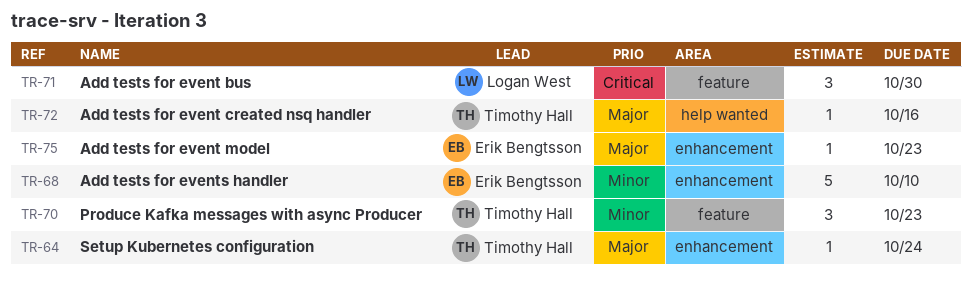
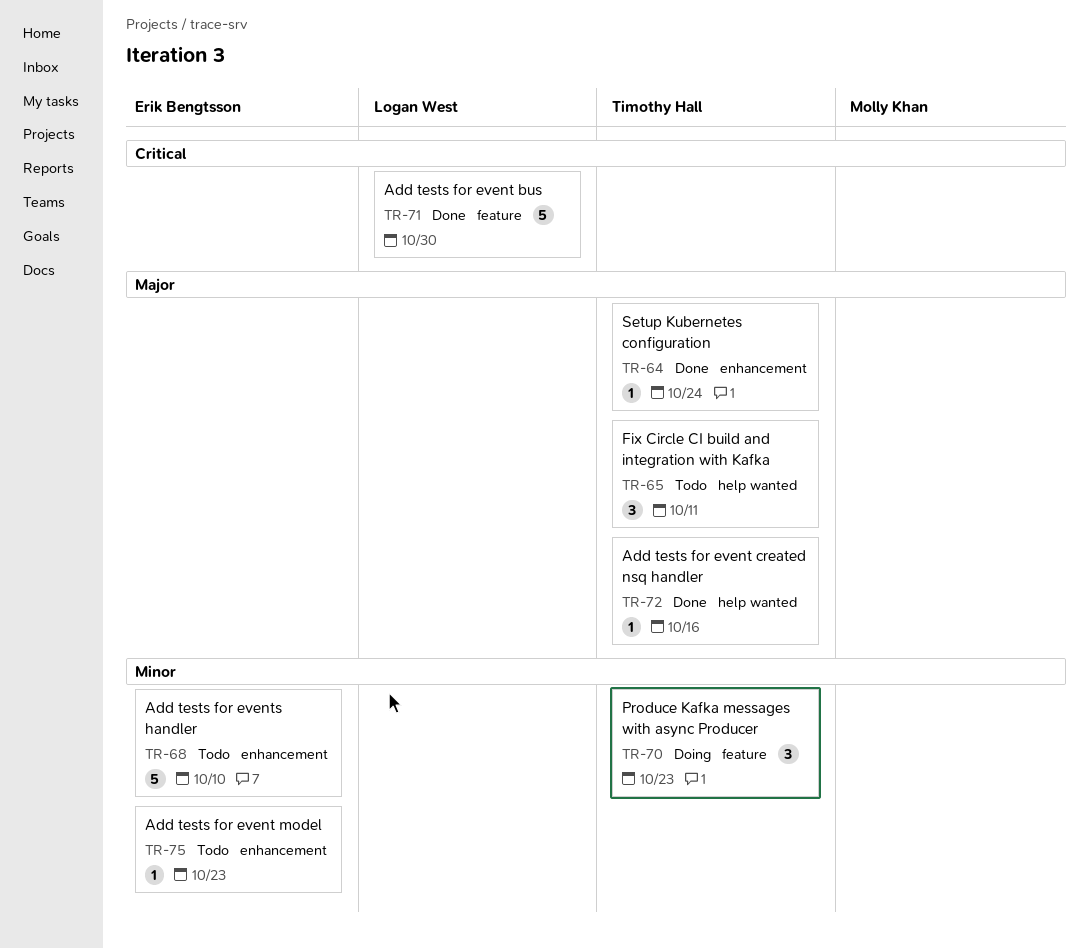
TR-65: none -> present
TR-71, estimate: 3 -> 5
TR-75, priority: Major -> Minor

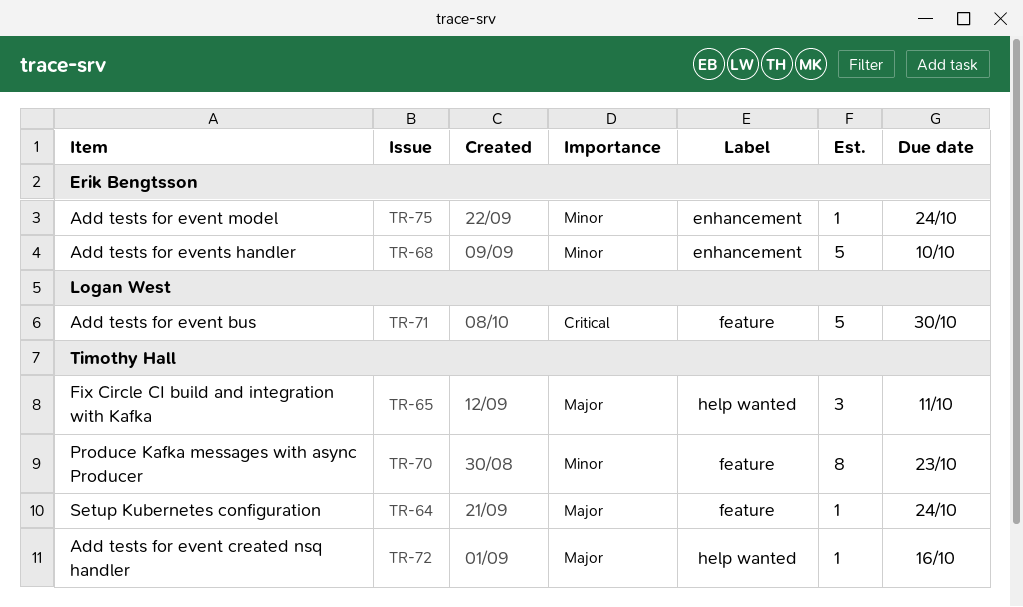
TR-64, label: enhancement -> feature
TR-70, estimate: 3 -> 8
TR-75, due: Oct 23 -> Oct 24

